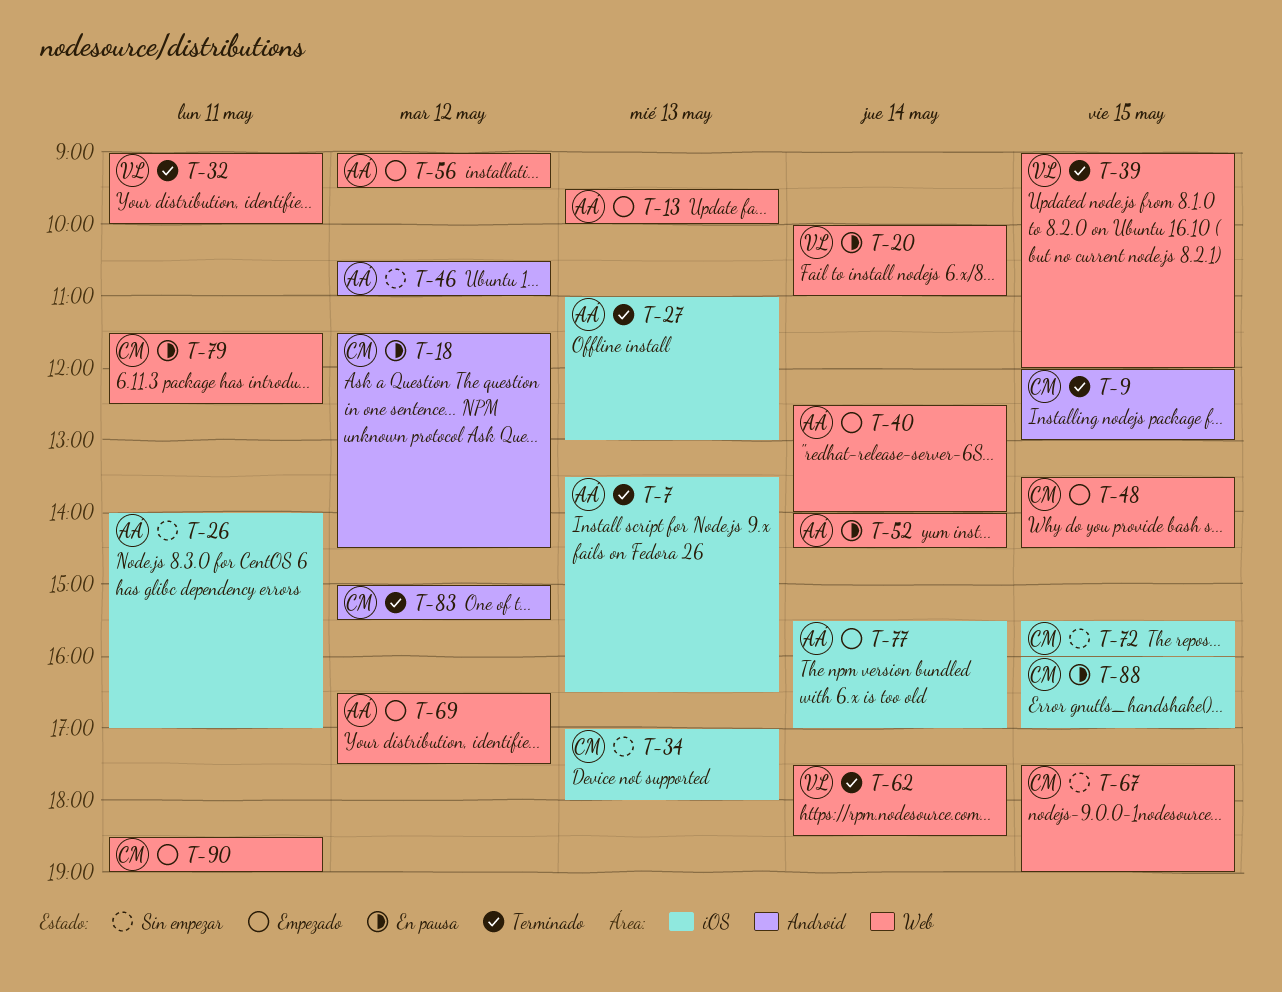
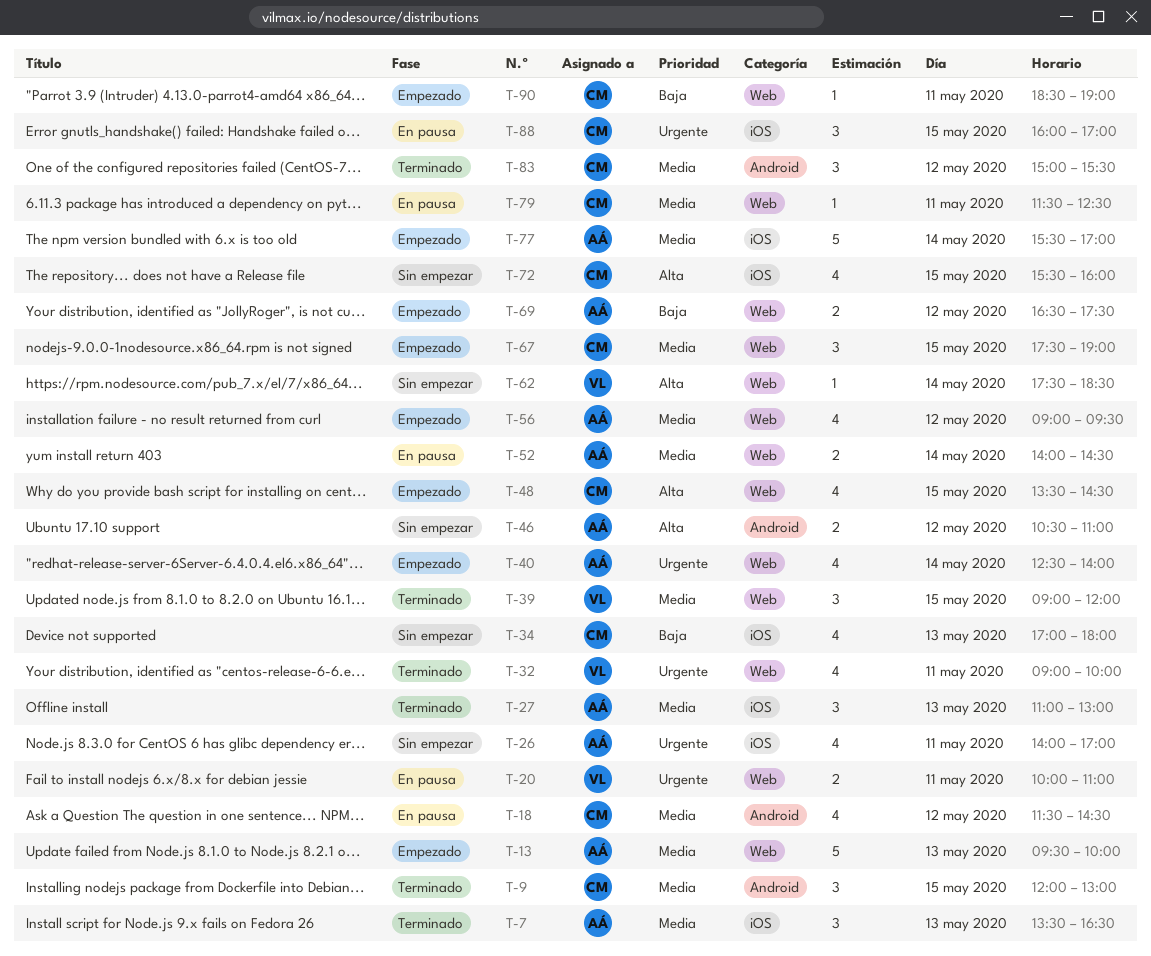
T-20, day: May 14 -> May 11
T-62, status: Terminado -> Sin empezar
T-67, status: Sin empezar -> Empezado

